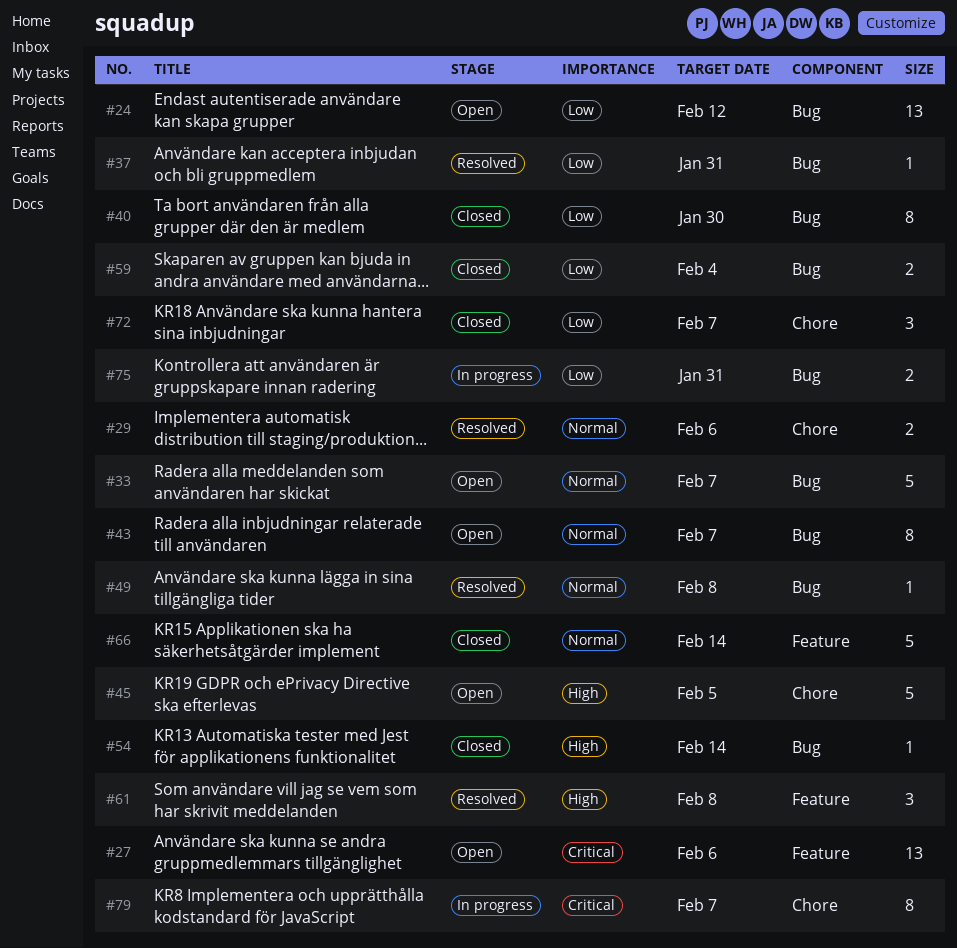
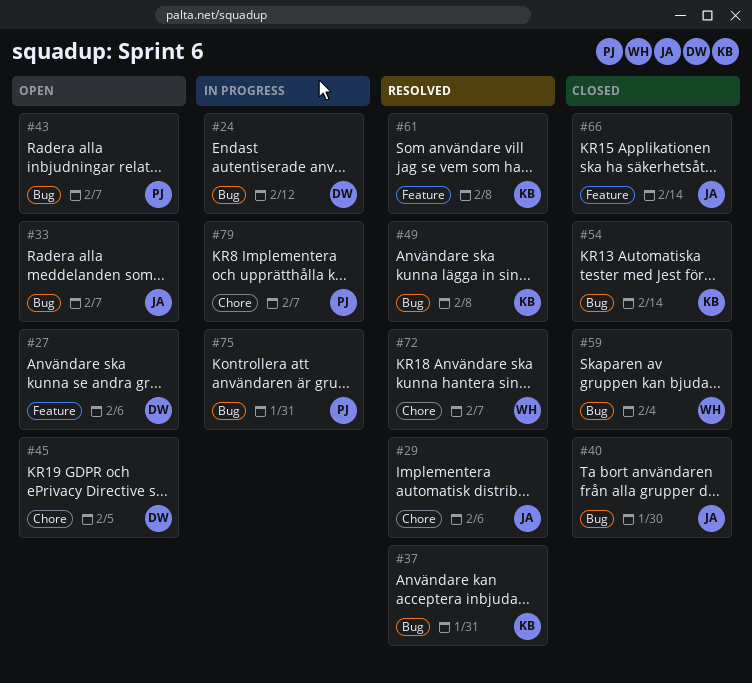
#24, status: Open -> In progress
#72, status: Closed -> Resolved

